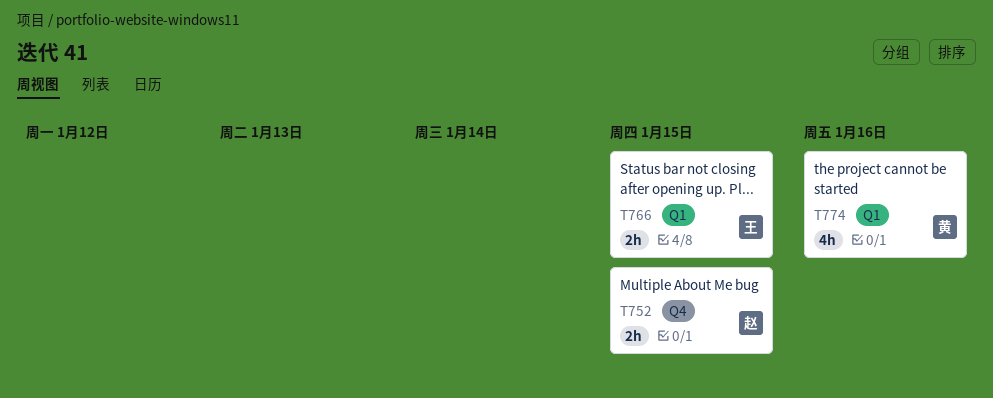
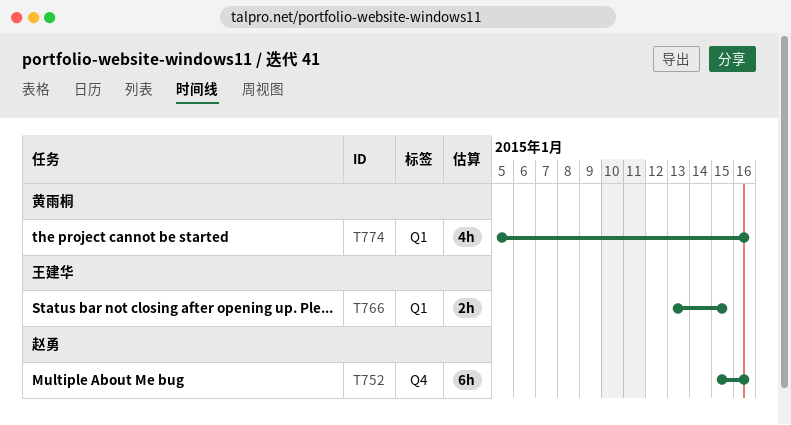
T752, estimate: 2h -> 6h
T752, due: Jan 15 -> Jan 16

